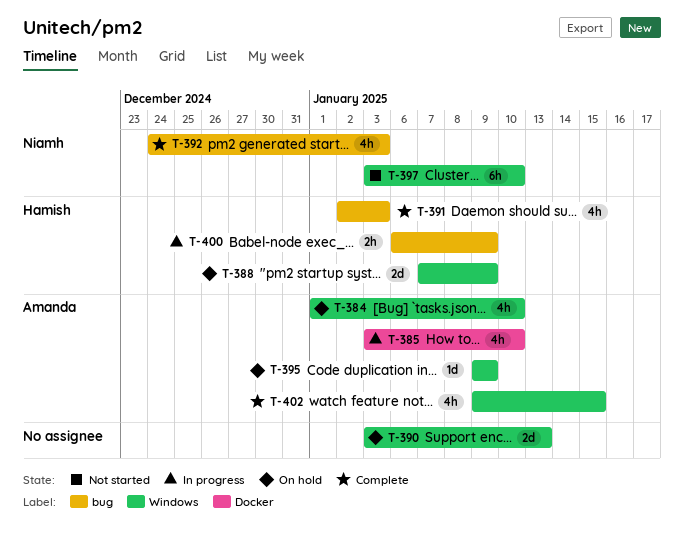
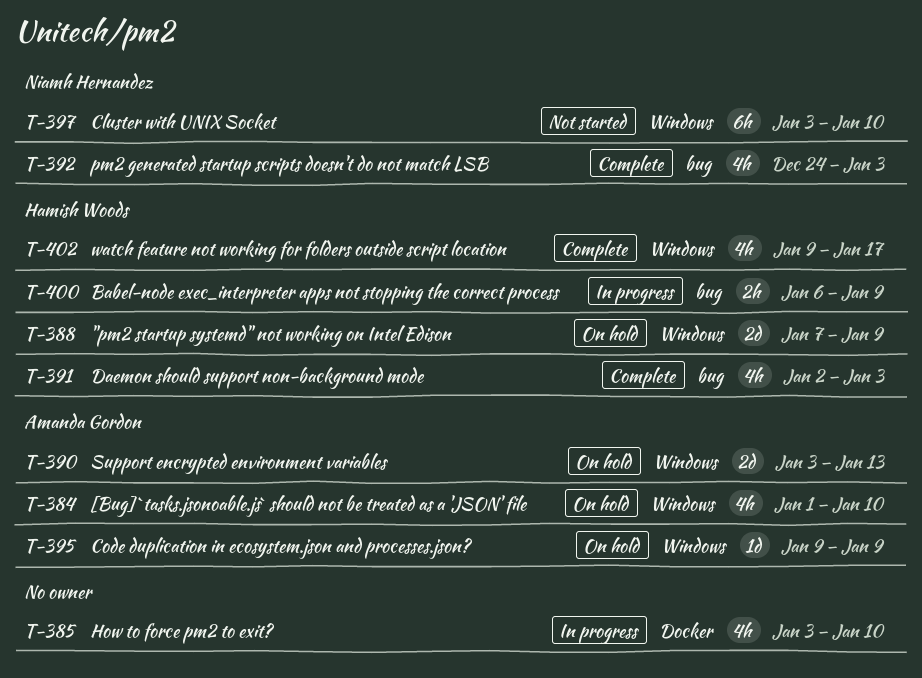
T-385, owner: Amanda Gordon -> none
T-390, owner: none -> Amanda Gordon
T-402, owner: Amanda Gordon -> Hamish Woods
T-402, due: Jan 15 -> Jan 17

